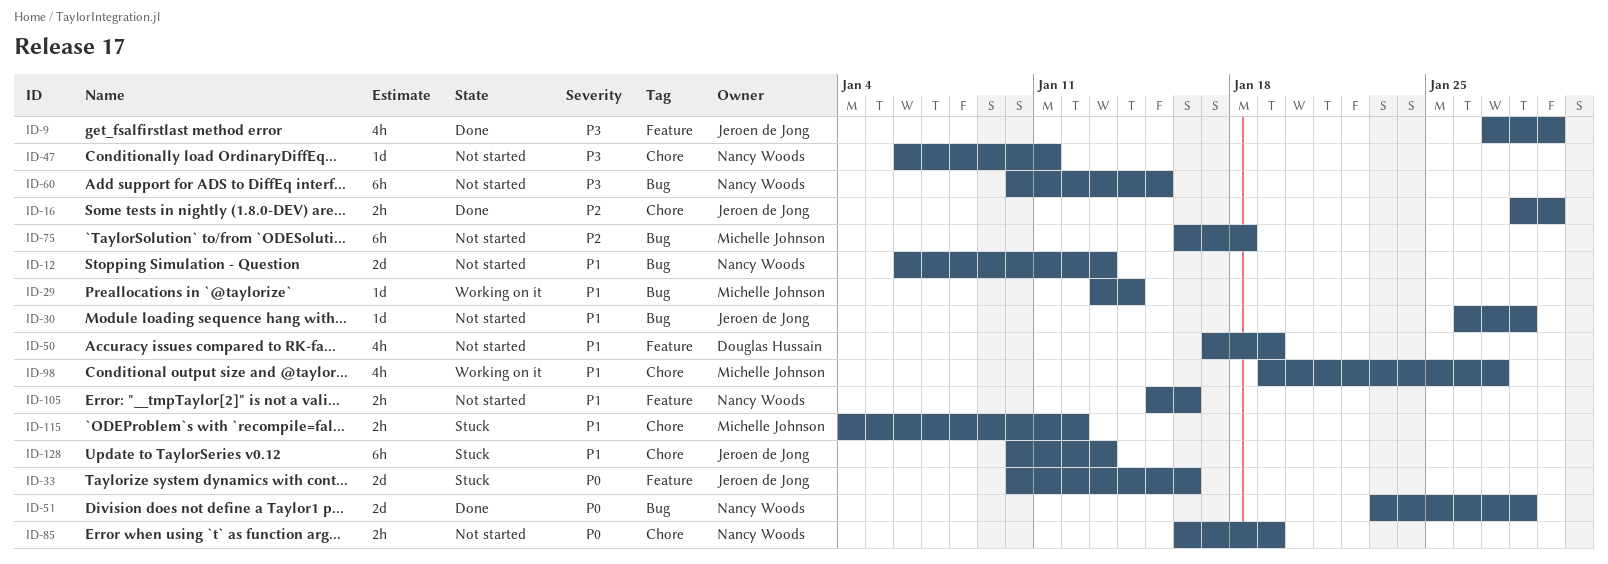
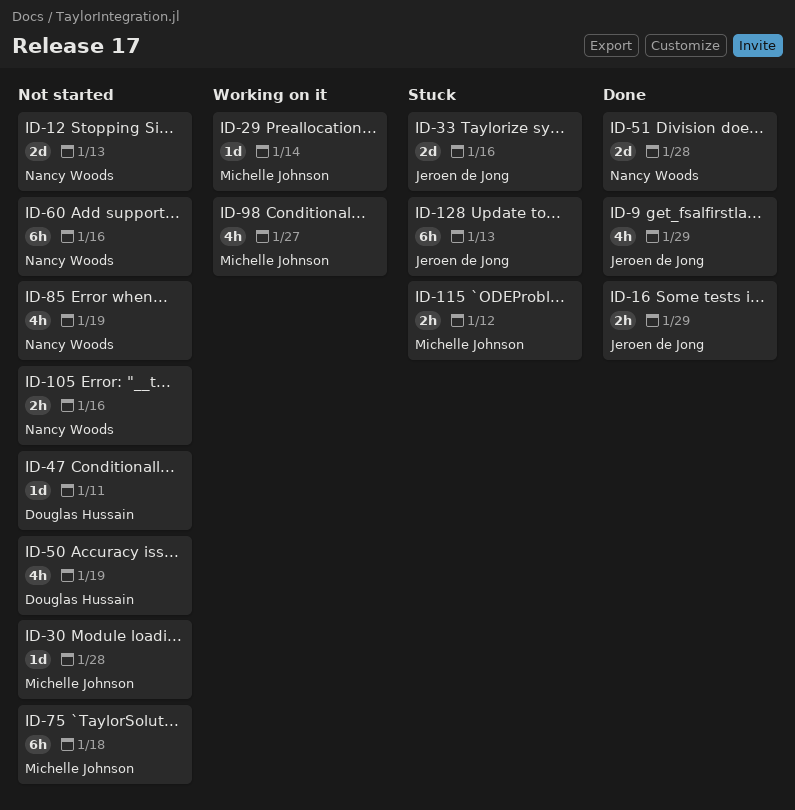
ID-30, owner: Jeroen de Jong -> Michelle Johnson
ID-47, owner: Nancy Woods -> Douglas Hussain
ID-60, due: Jan 15 -> Jan 16
ID-85, estimate: 2h -> 4h

